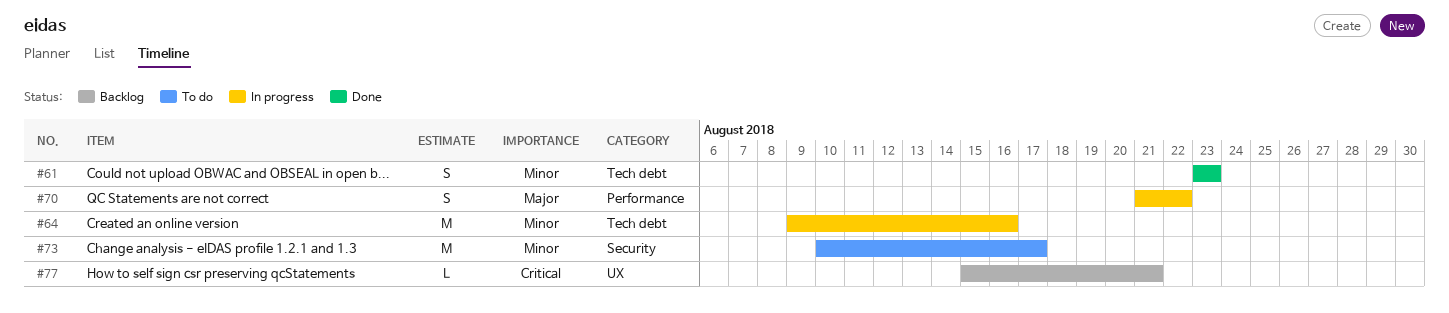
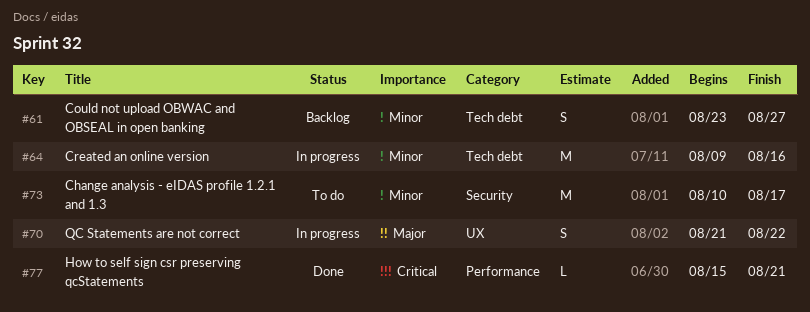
#61, status: Done -> Backlog
#61, due: Aug 23 -> Aug 27
#70, label: Performance -> UX
#77, status: Backlog -> Done
#77, label: UX -> Performance

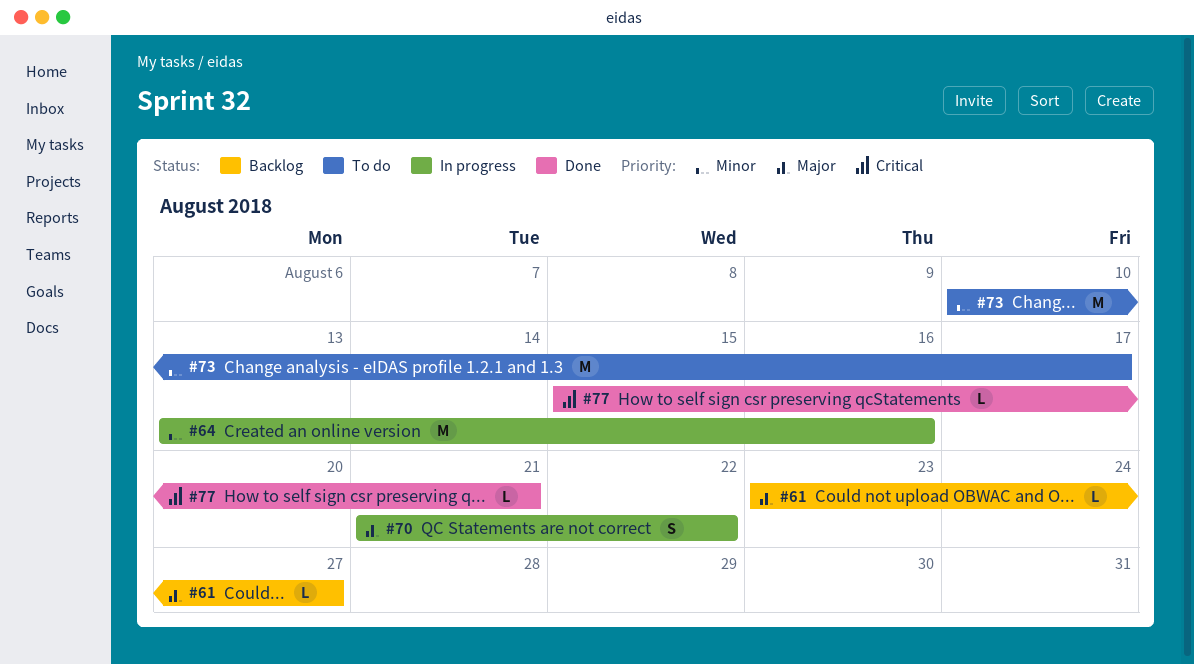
#61, priority: Minor -> Major
#61, estimate: S -> L
#64, start: Aug 9 -> Aug 13

